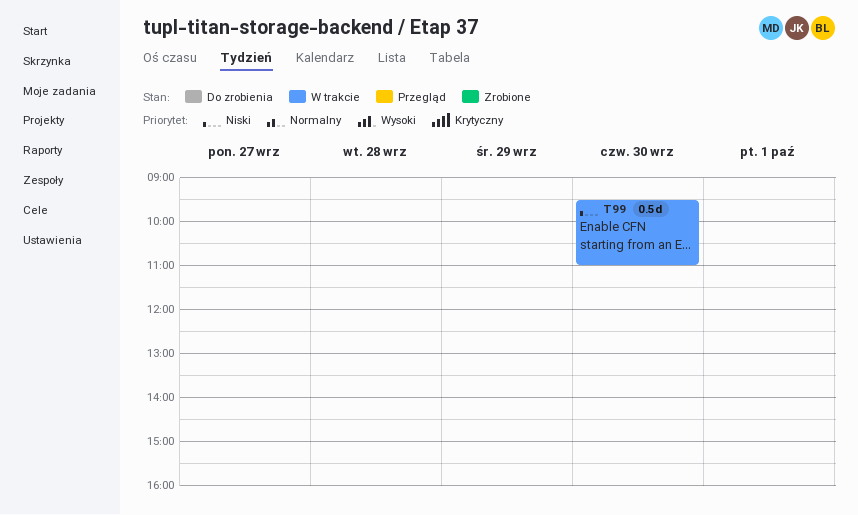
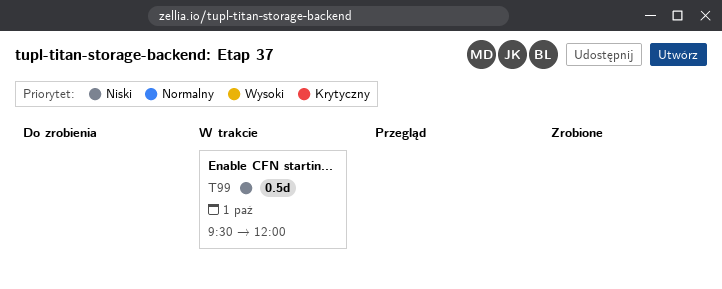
T99, day: Sep 30 -> Oct 1
T99, ends: 11:00 -> 12:00

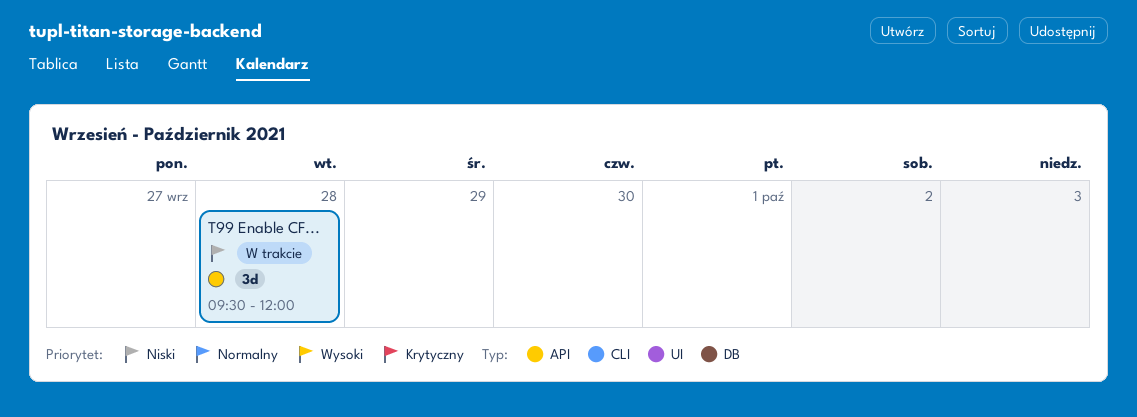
T99, estimate: 0.5d -> 3d
T99, day: Oct 1 -> Sep 28

